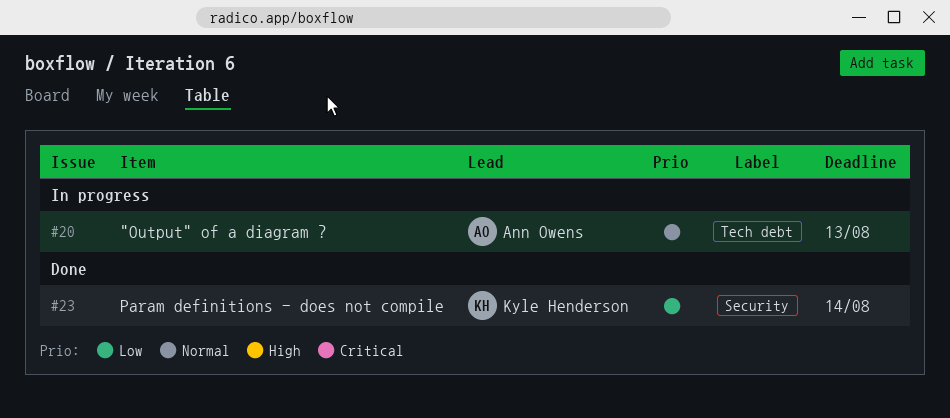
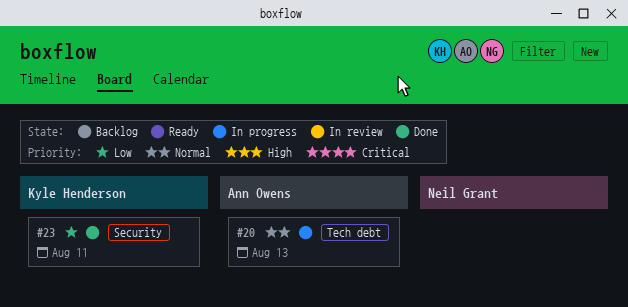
#23, due: Aug 14 -> Aug 11

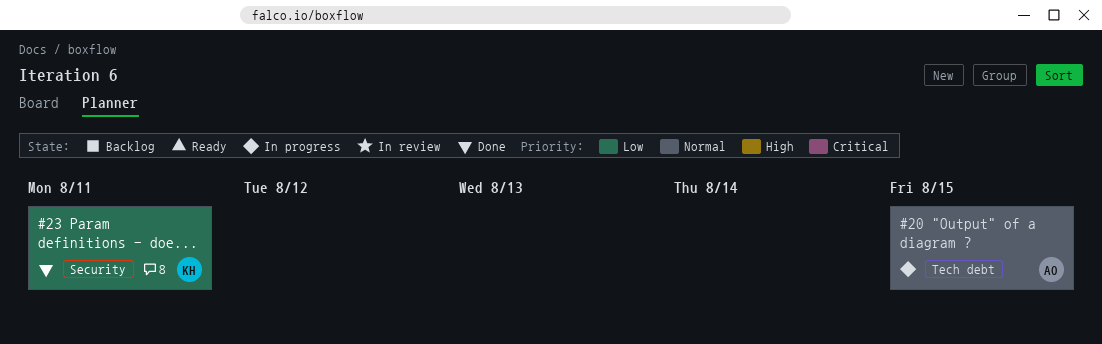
#20, due: Aug 13 -> Aug 15

